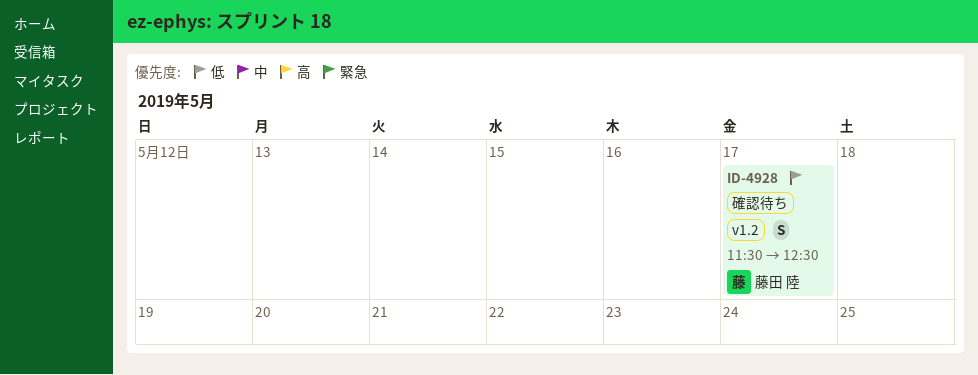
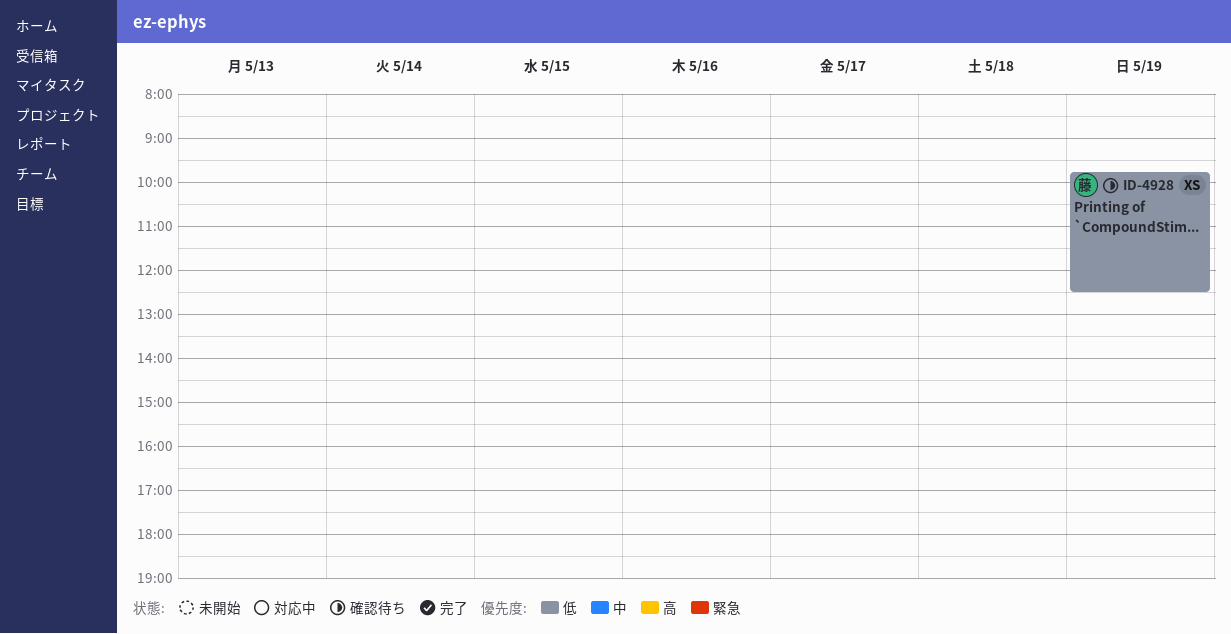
ID-4928, estimate: S -> XS
ID-4928, day: May 17 -> May 19
ID-4928, begins: 11:30 -> 09:45

